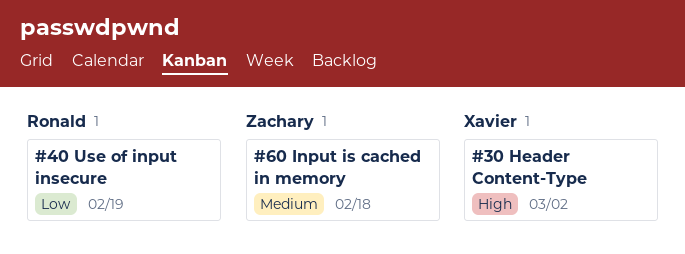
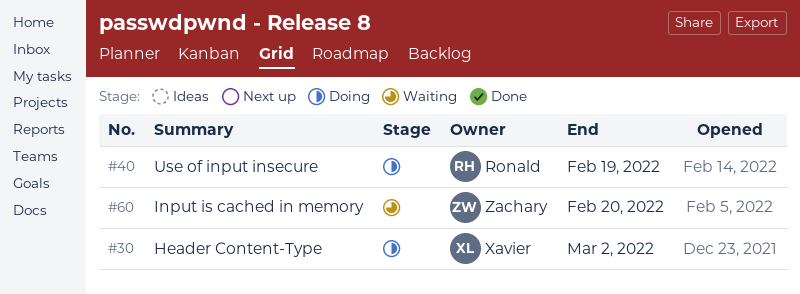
#60, due: Feb 18 -> Feb 20

